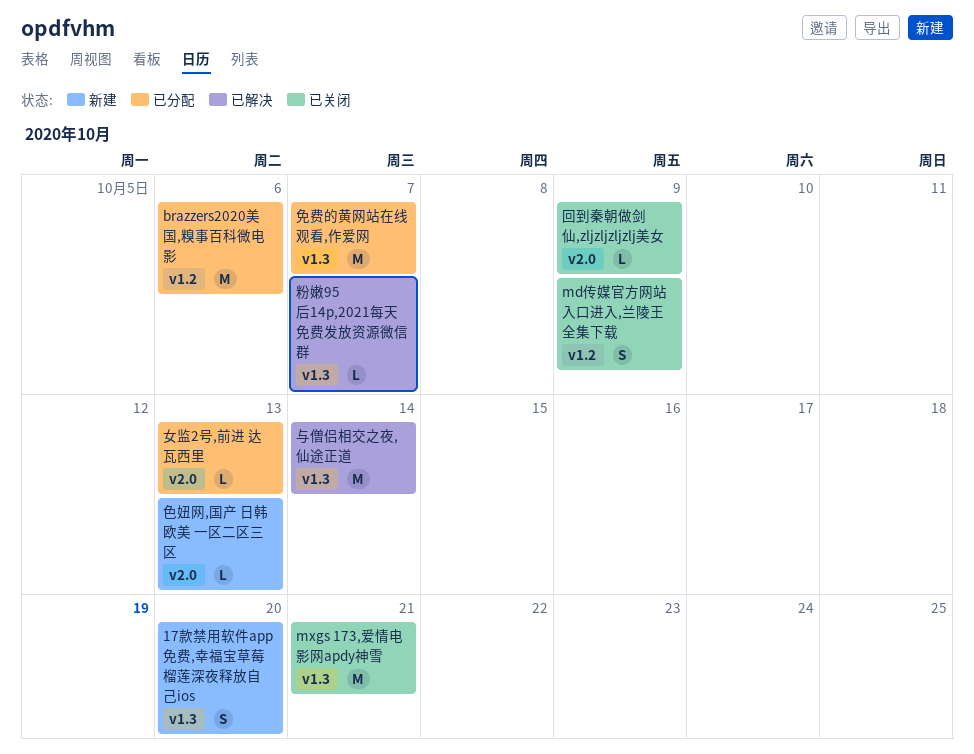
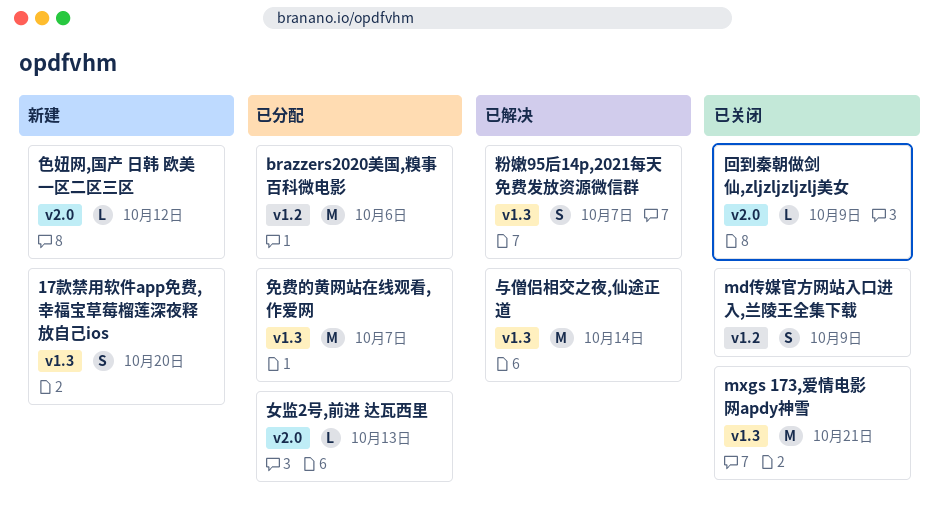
粉嫩95后14p,2021每天免费发放资源微信群, estimate: L -> S
色妞网,国产 日韩 欧美 一区二区三区, due: Oct 13 -> Oct 12

